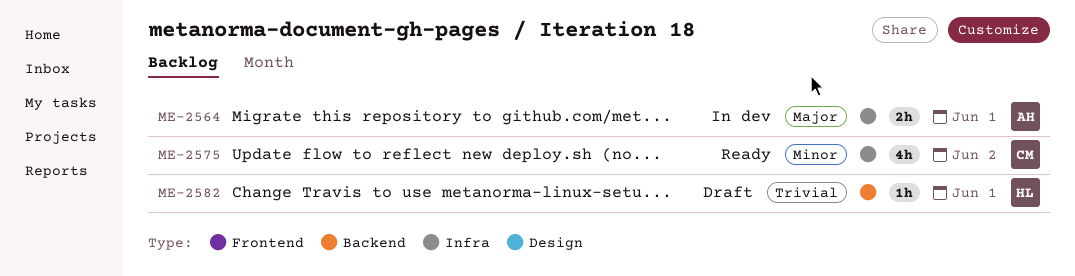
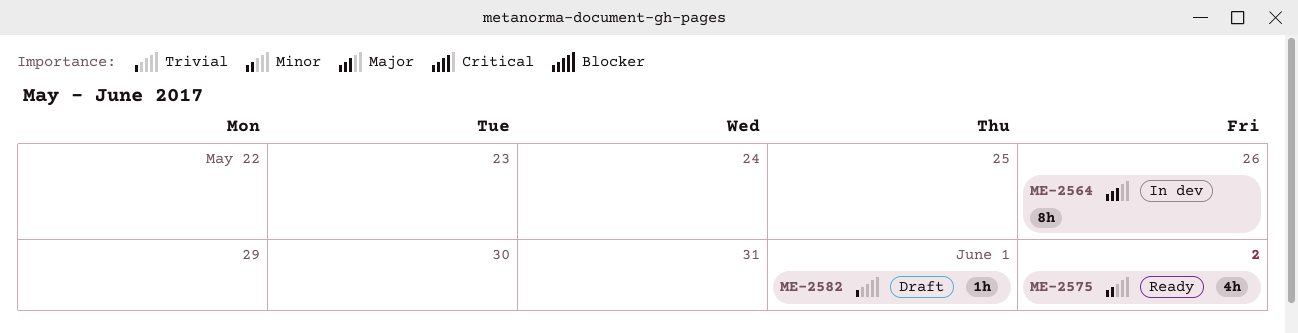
ME-2564, estimate: 2h -> 8h
ME-2564, due: Jun 1 -> May 26

